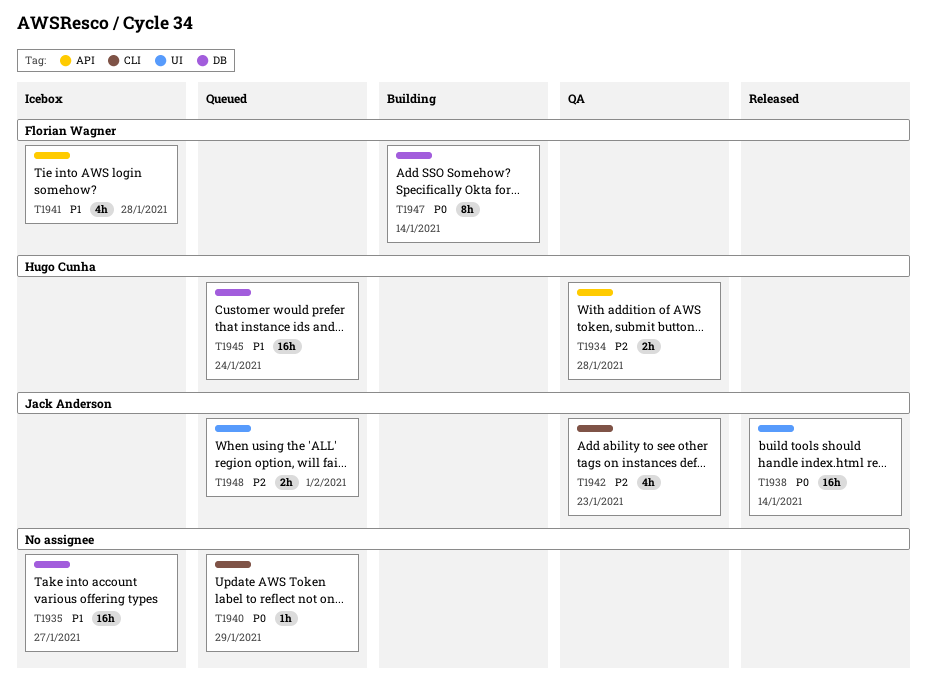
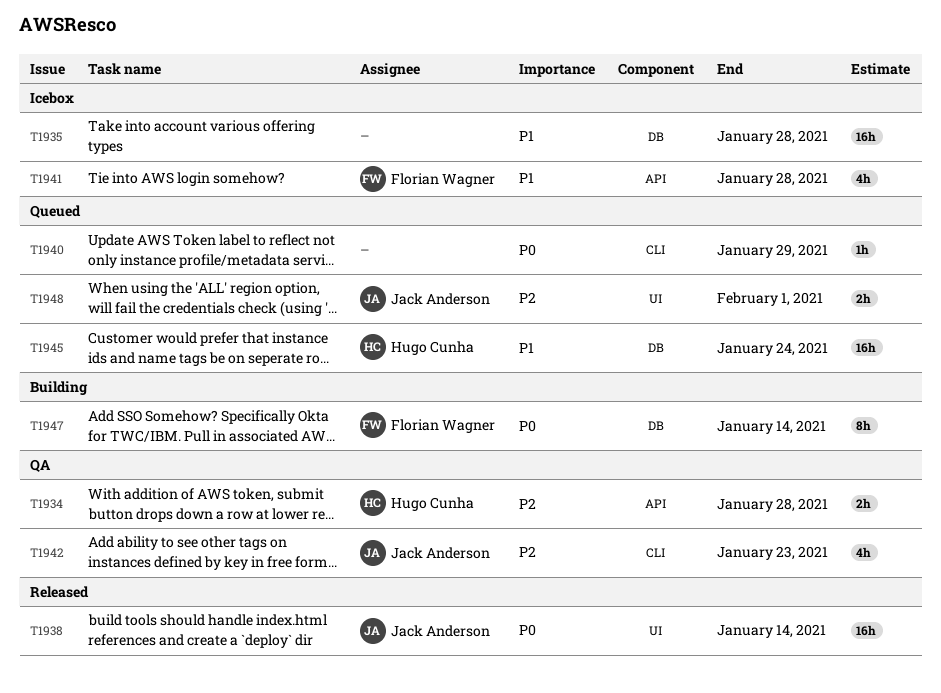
T1935, due: Jan 27 -> Jan 28

